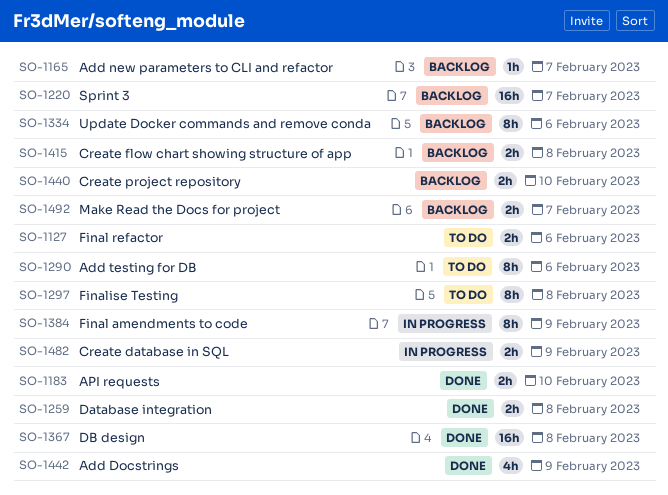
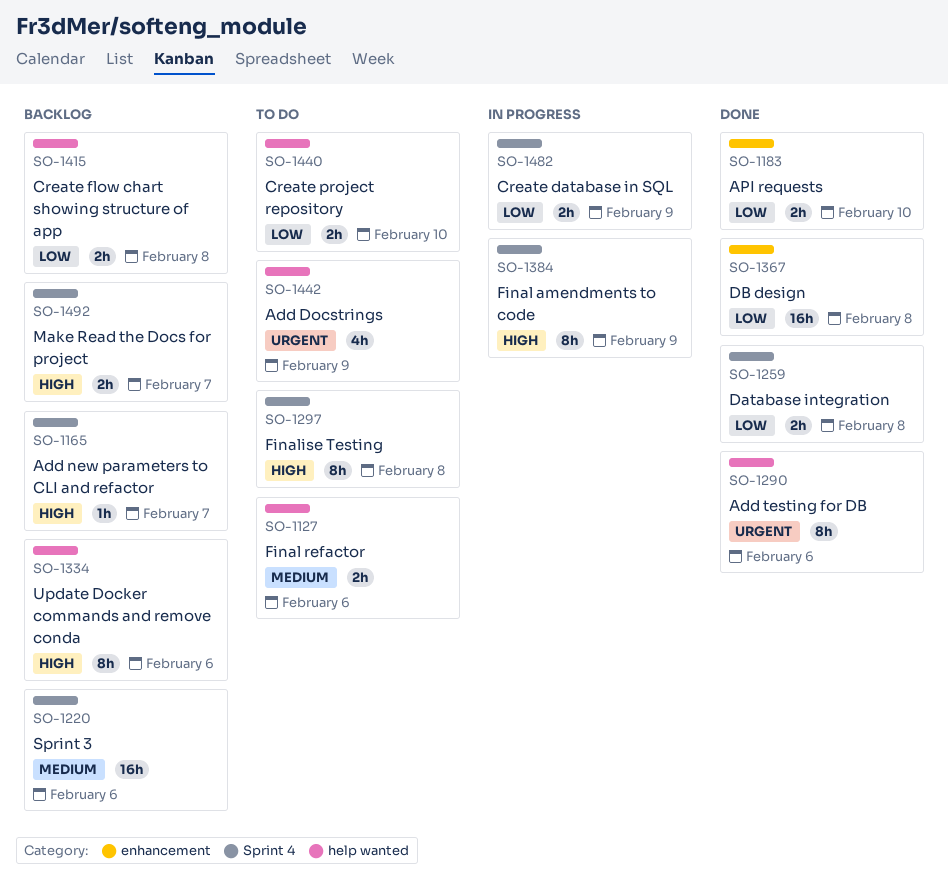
SO-1220, day: Feb 7 -> Feb 6
SO-1290, status: To do -> Done
SO-1440, status: Backlog -> To do
SO-1442, status: Done -> To do

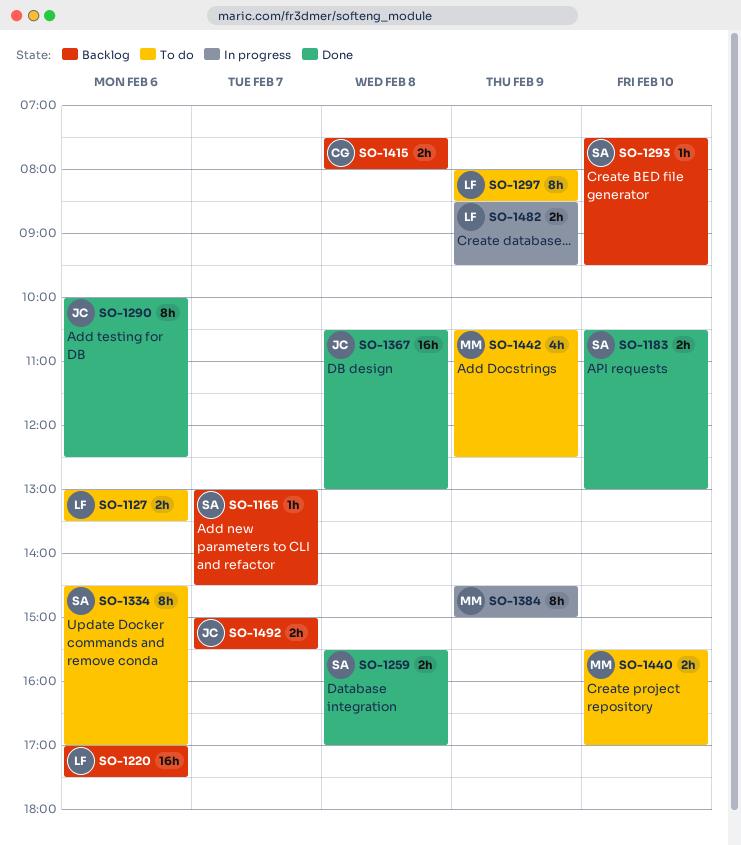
SO-1293: none -> present
SO-1297, day: Feb 8 -> Feb 9
SO-1334, status: Backlog -> To do

